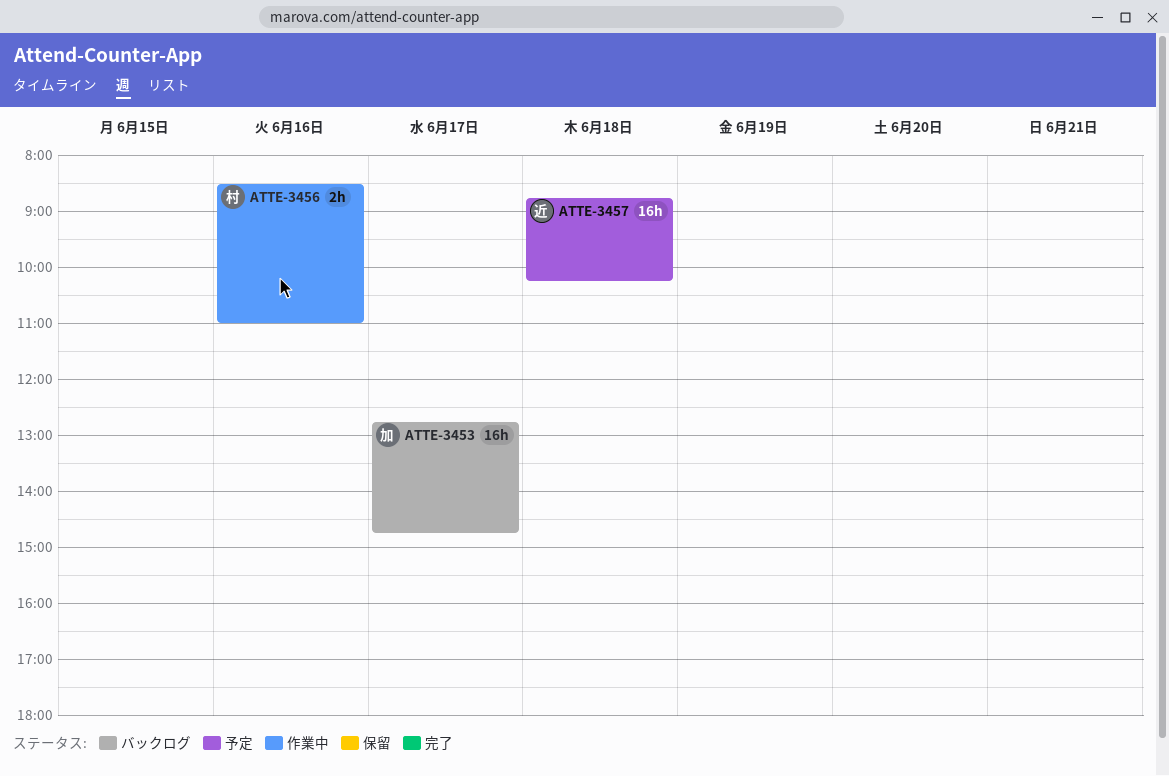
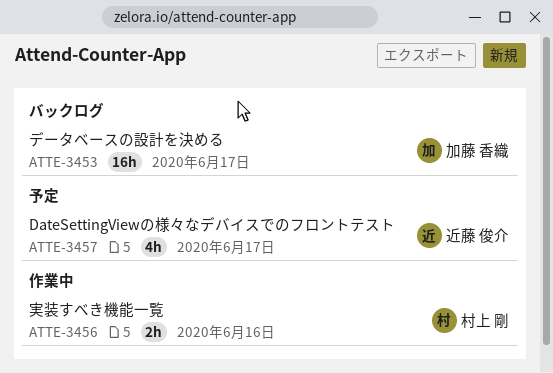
ATTE-3457, estimate: 16h -> 4h
ATTE-3457, day: Jun 18 -> Jun 17

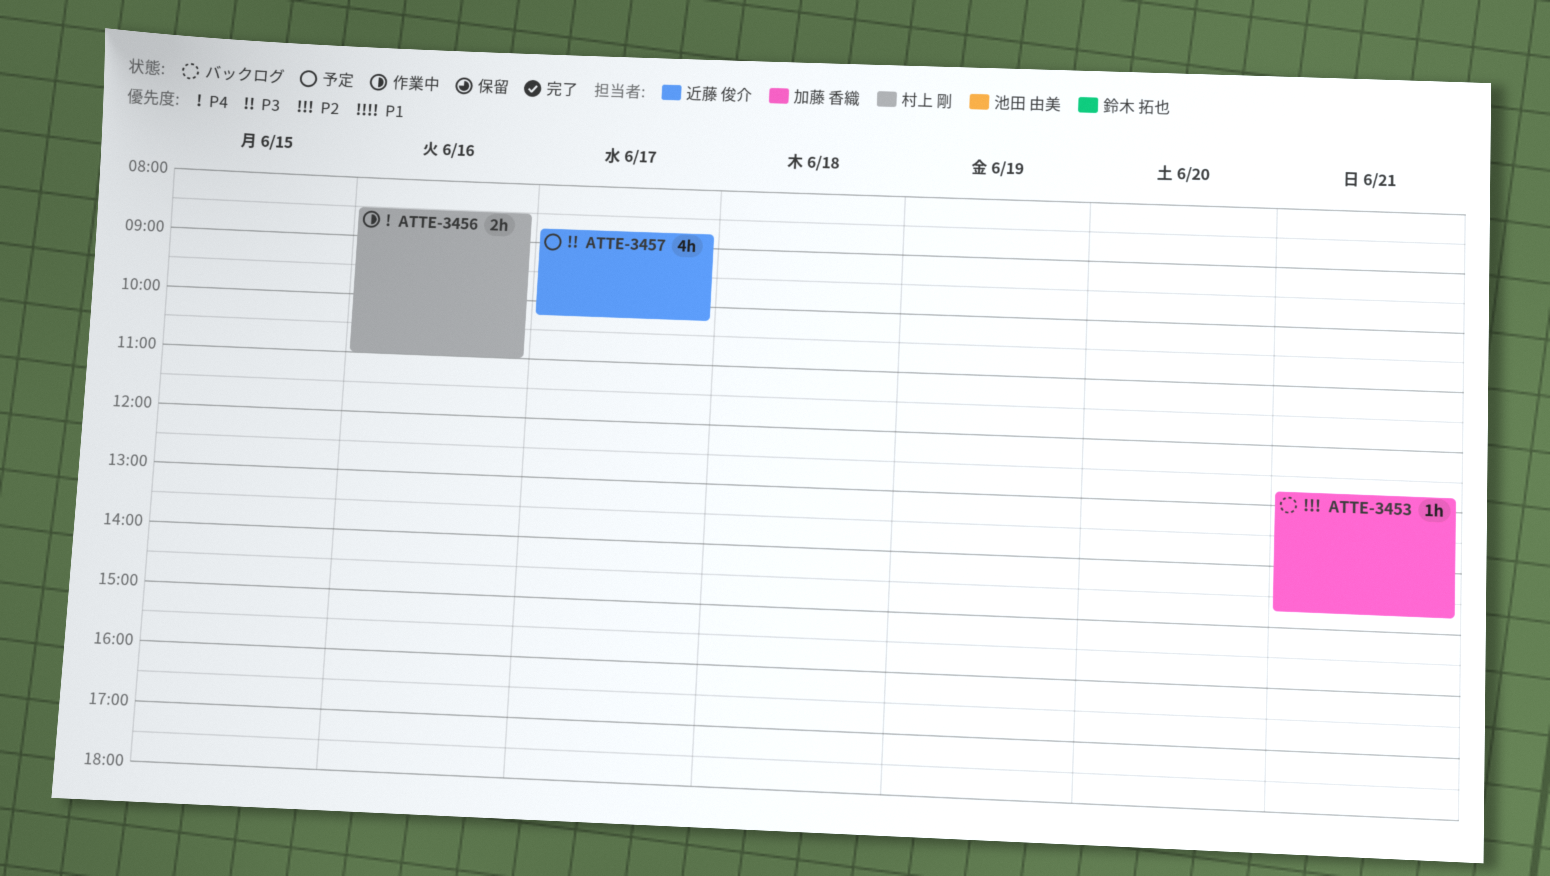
ATTE-3453, estimate: 16h -> 1h
ATTE-3453, day: Jun 17 -> Jun 21

